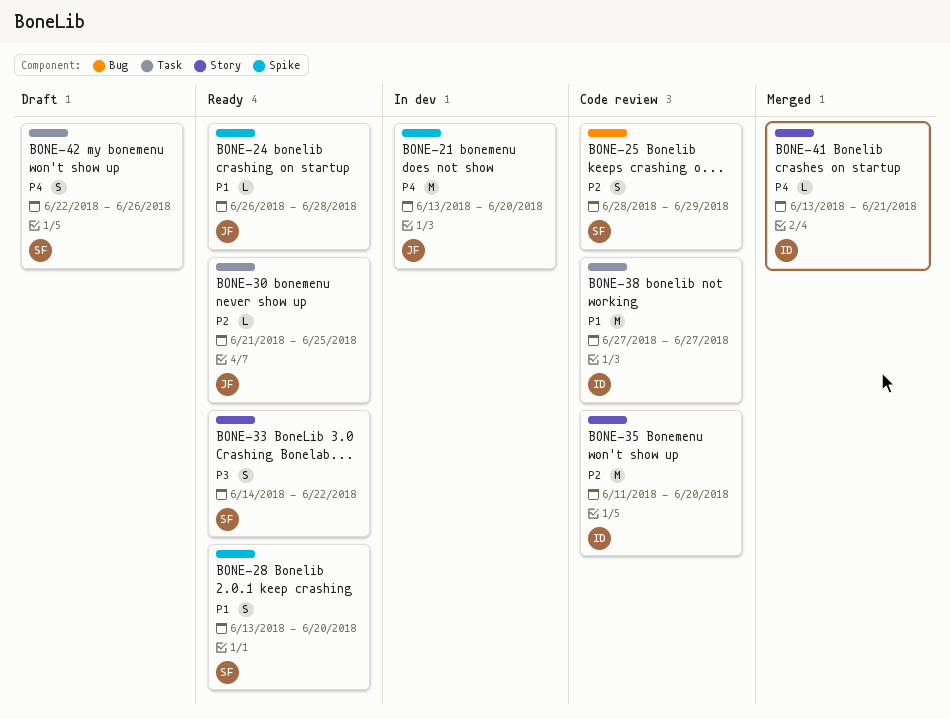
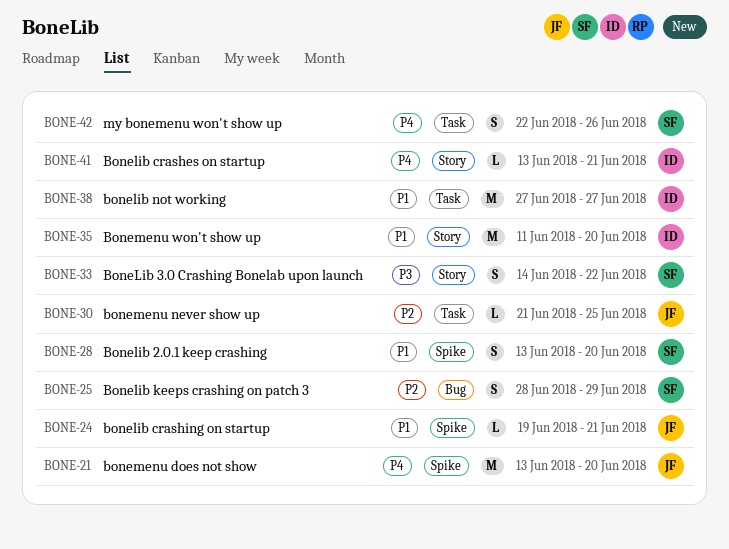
BONE-24, start: Jun 26 -> Jun 19
BONE-24, due: Jun 28 -> Jun 21
BONE-35, priority: P2 -> P1

